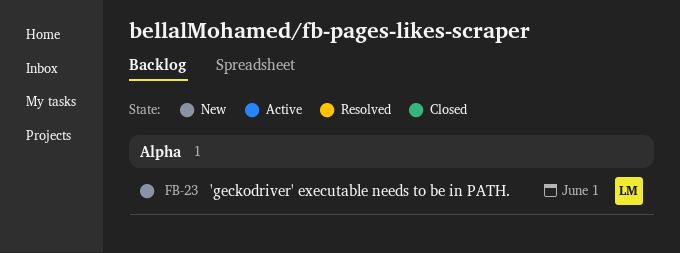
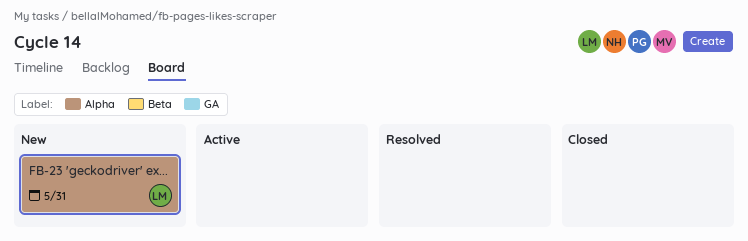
FB-23, due: Jun 1 -> May 31

